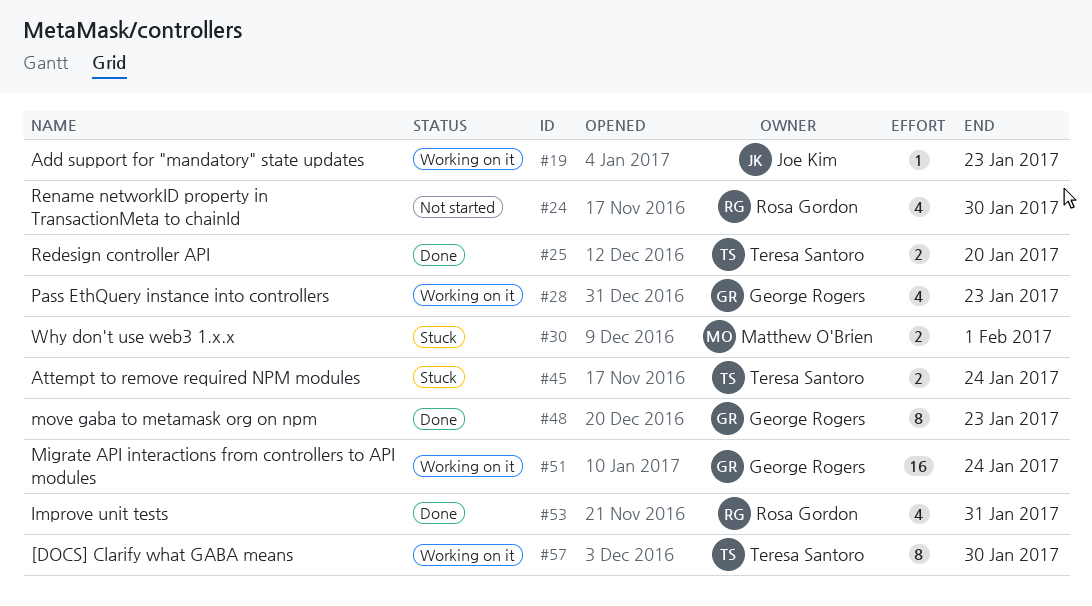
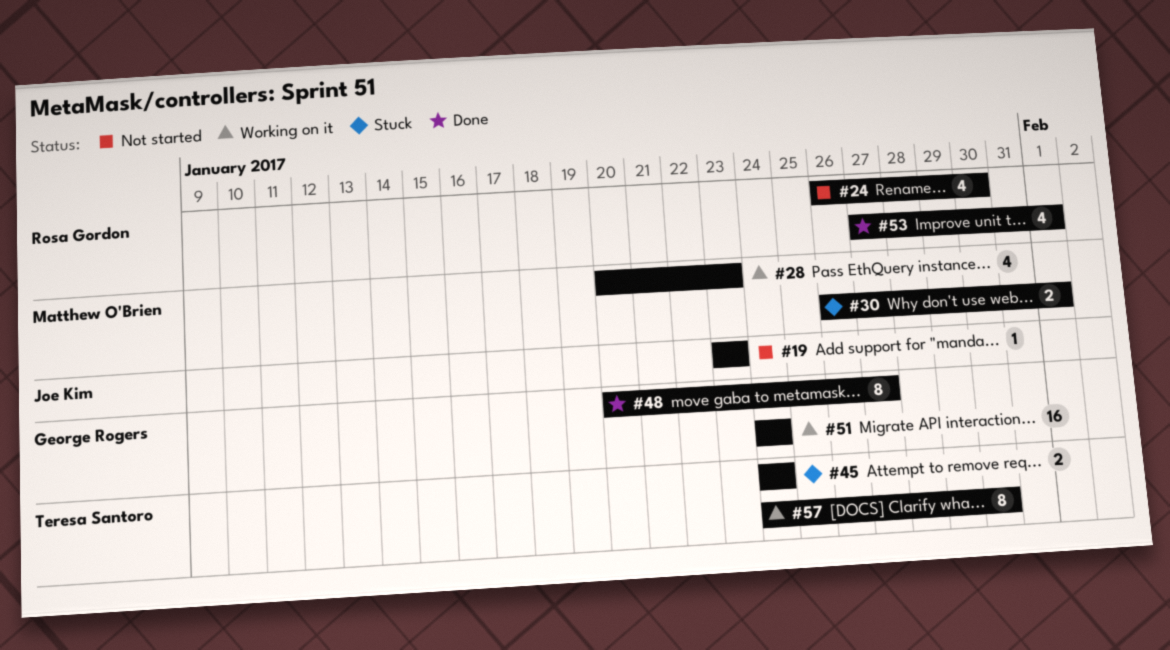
#19, status: Working on it -> Not started
#25: present -> none
#28, owner: George Rogers -> Matthew O'Brien
#48, due: Jan 23 -> Jan 27
#53, due: Jan 31 -> Feb 1

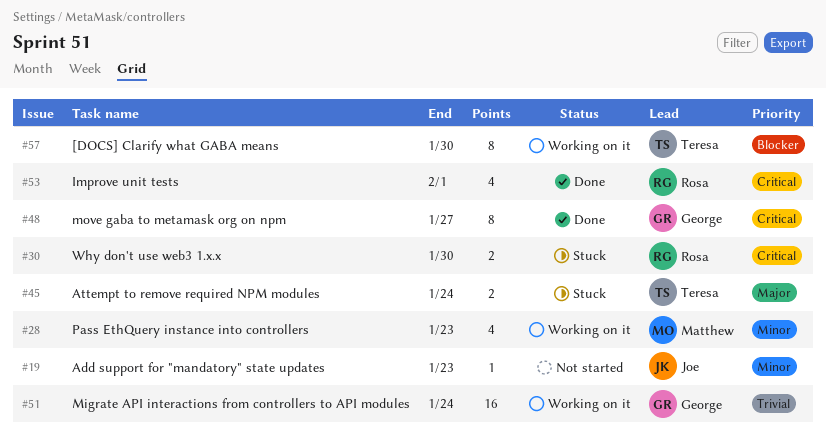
#24: present -> none
#30, owner: Matthew O'Brien -> Rosa Gordon
#30, due: Feb 1 -> Jan 30

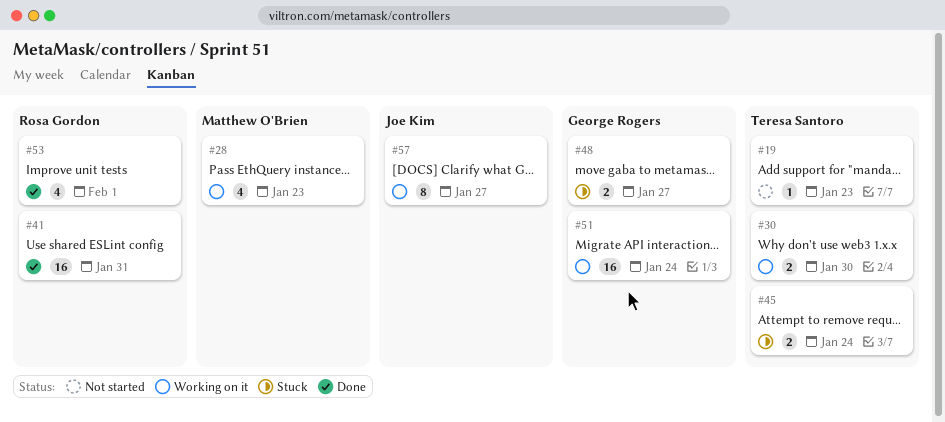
#19, owner: Joe Kim -> Teresa Santoro
#30, status: Stuck -> Working on it
#30, owner: Rosa Gordon -> Teresa Santoro
#41: none -> present
#48, status: Done -> Stuck
#48, estimate: 8 -> 2
#57, owner: Teresa Santoro -> Joe Kim
#57, due: Jan 30 -> Jan 27

